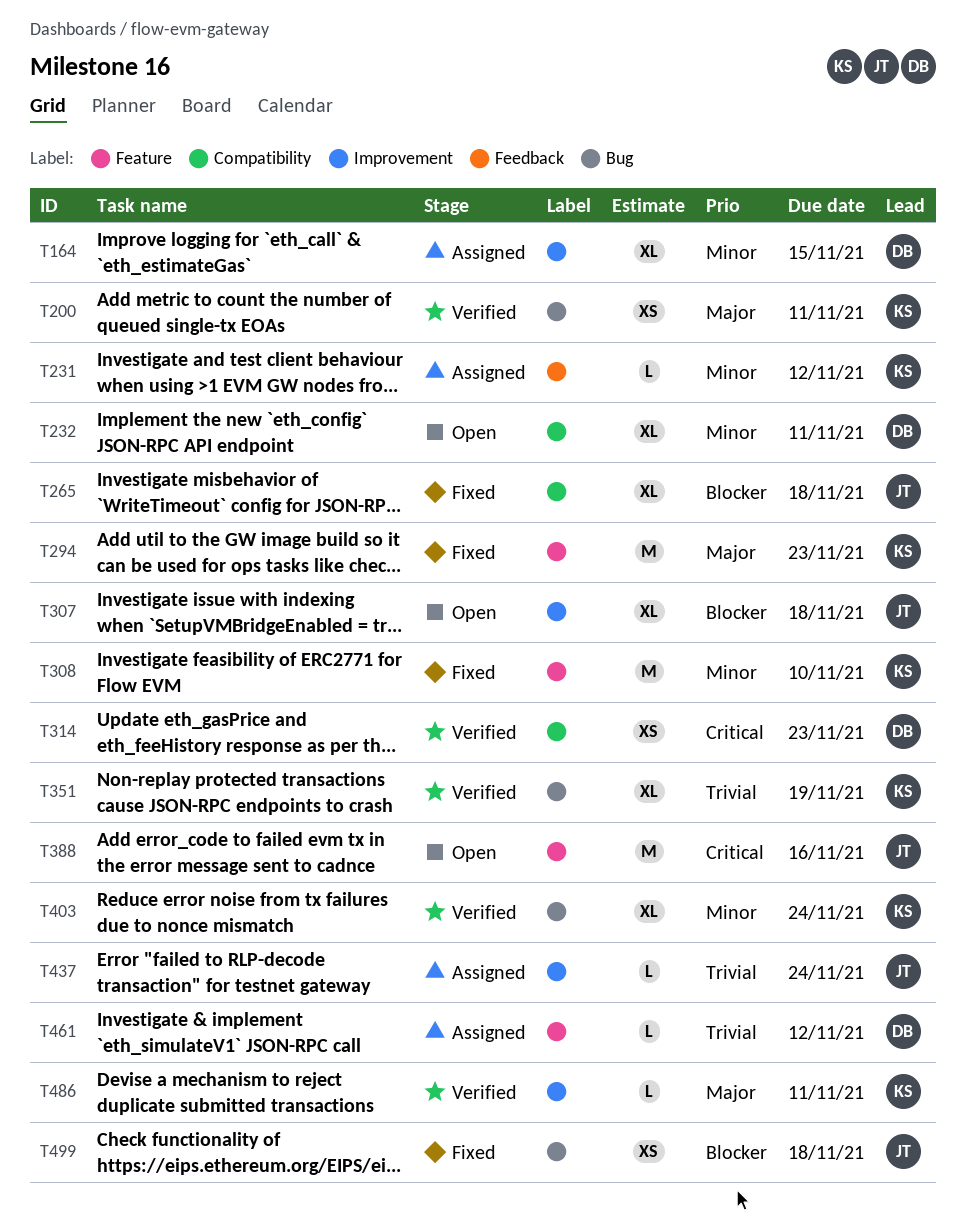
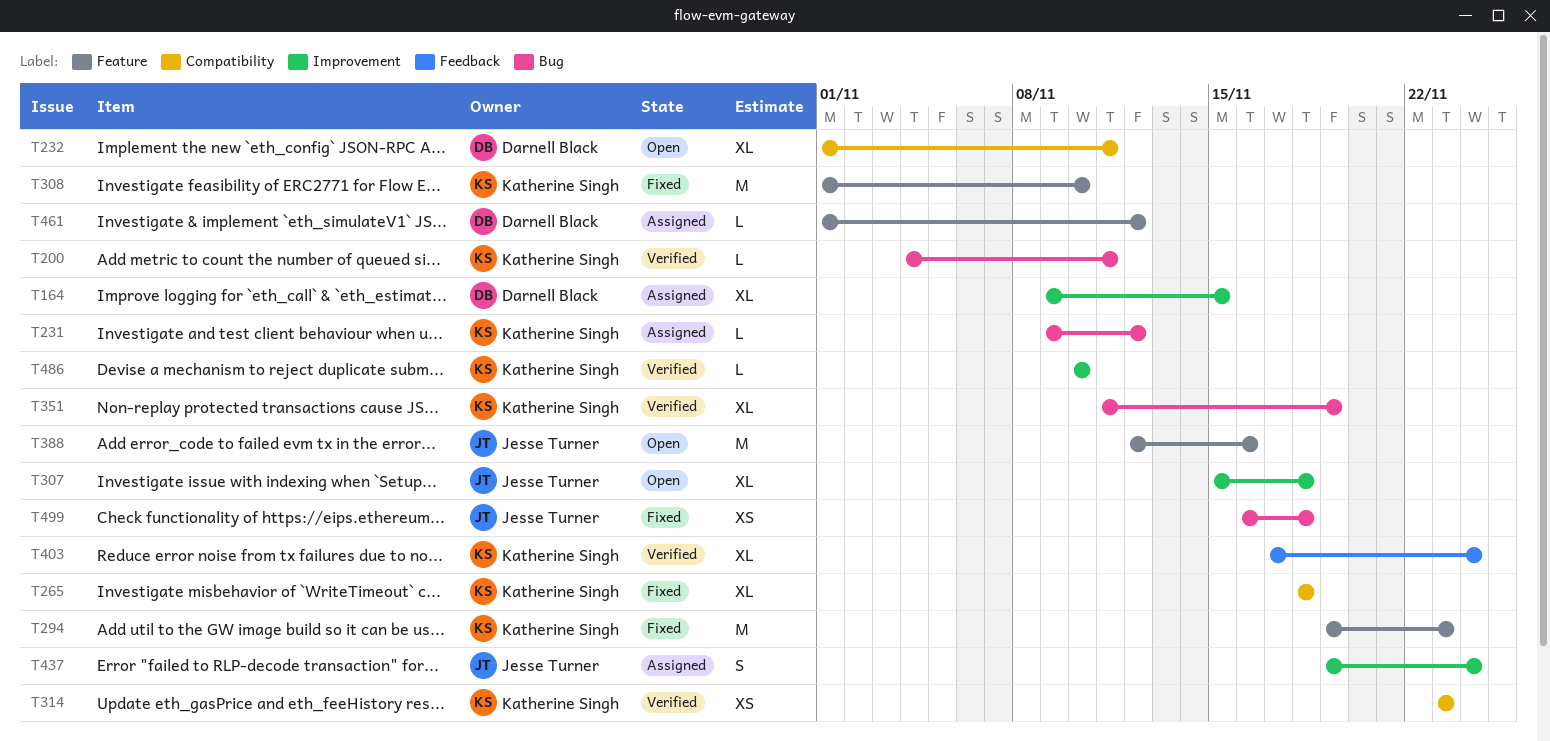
T200, estimate: XS -> L
T231, label: Feedback -> Bug
T265, owner: Jesse Turner -> Katherine Singh
T314, owner: Darnell Black -> Katherine Singh
T403, label: Bug -> Feedback
T437, estimate: L -> S
T486, due: Nov 11 -> Nov 10

